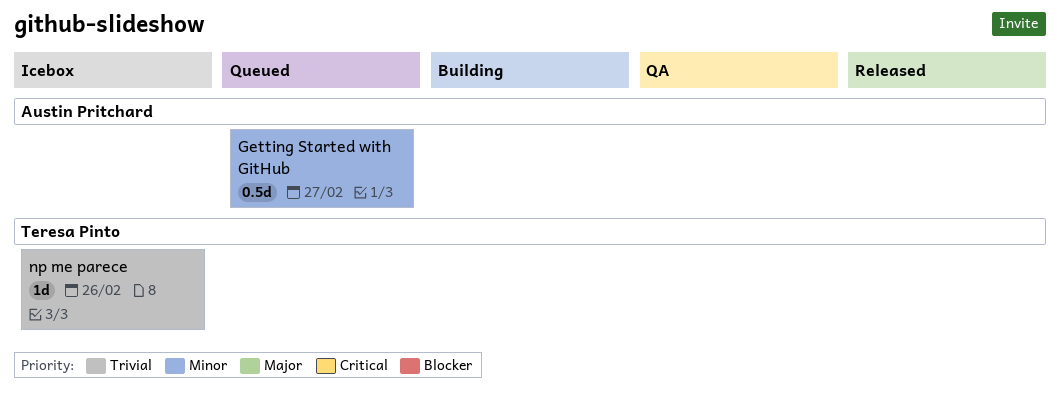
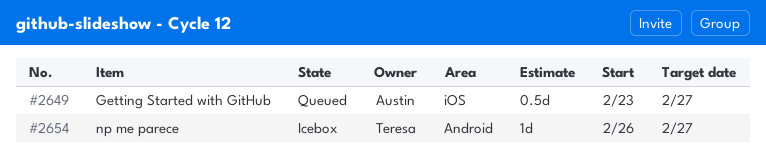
np me parece, due: Feb 26 -> Feb 27

